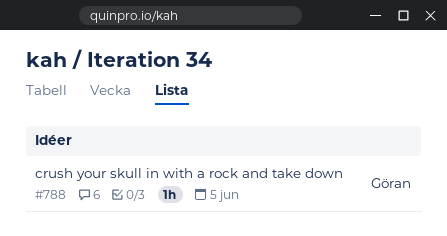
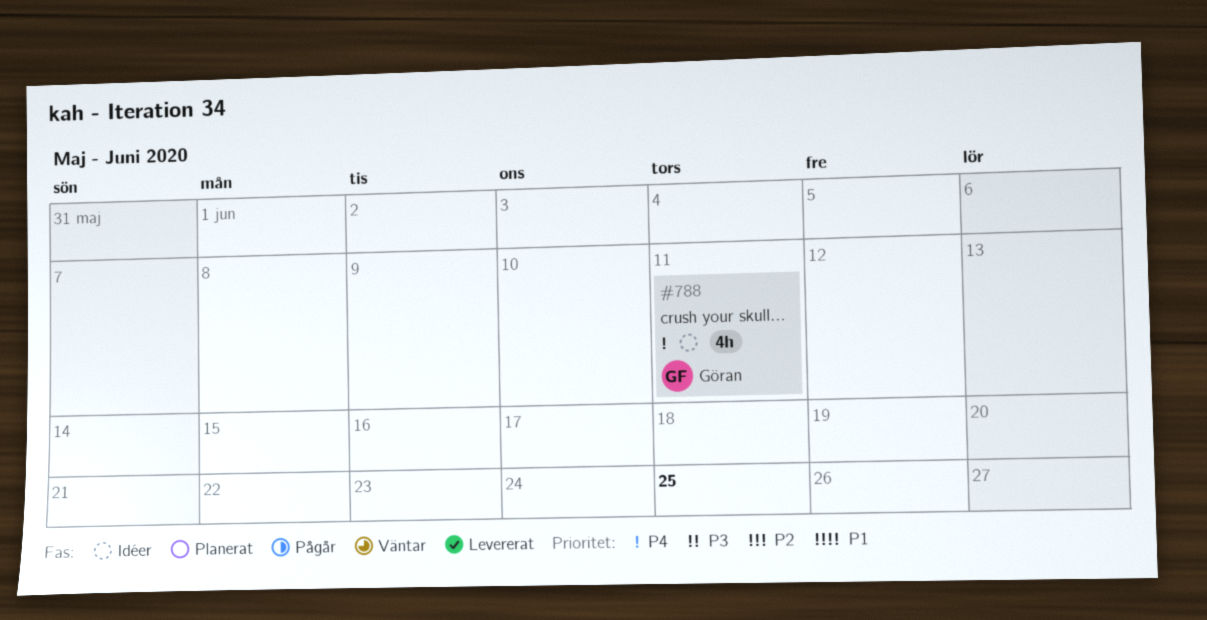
#788, estimate: 1h -> 4h
#788, due: Jun 5 -> Jun 11

